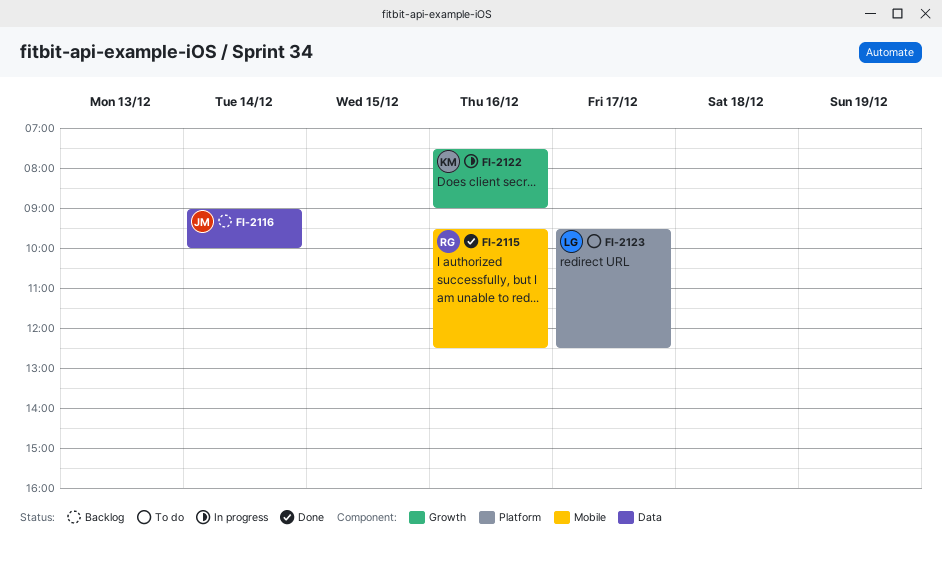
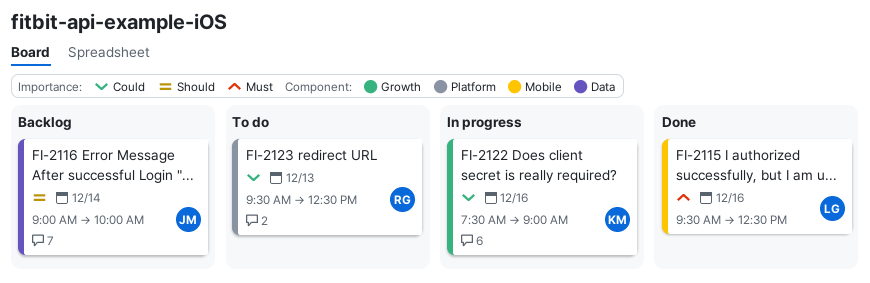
FI-2115, owner: RG -> LG
FI-2123, owner: LG -> RG
FI-2123, day: Dec 17 -> Dec 13

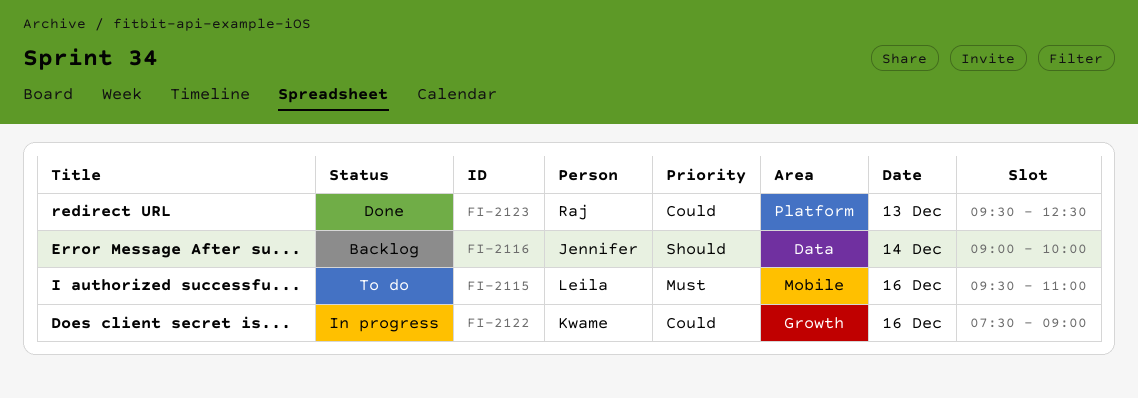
FI-2115, status: Done -> To do
FI-2115, ends: 12:30 -> 11:00
FI-2123, status: To do -> Done

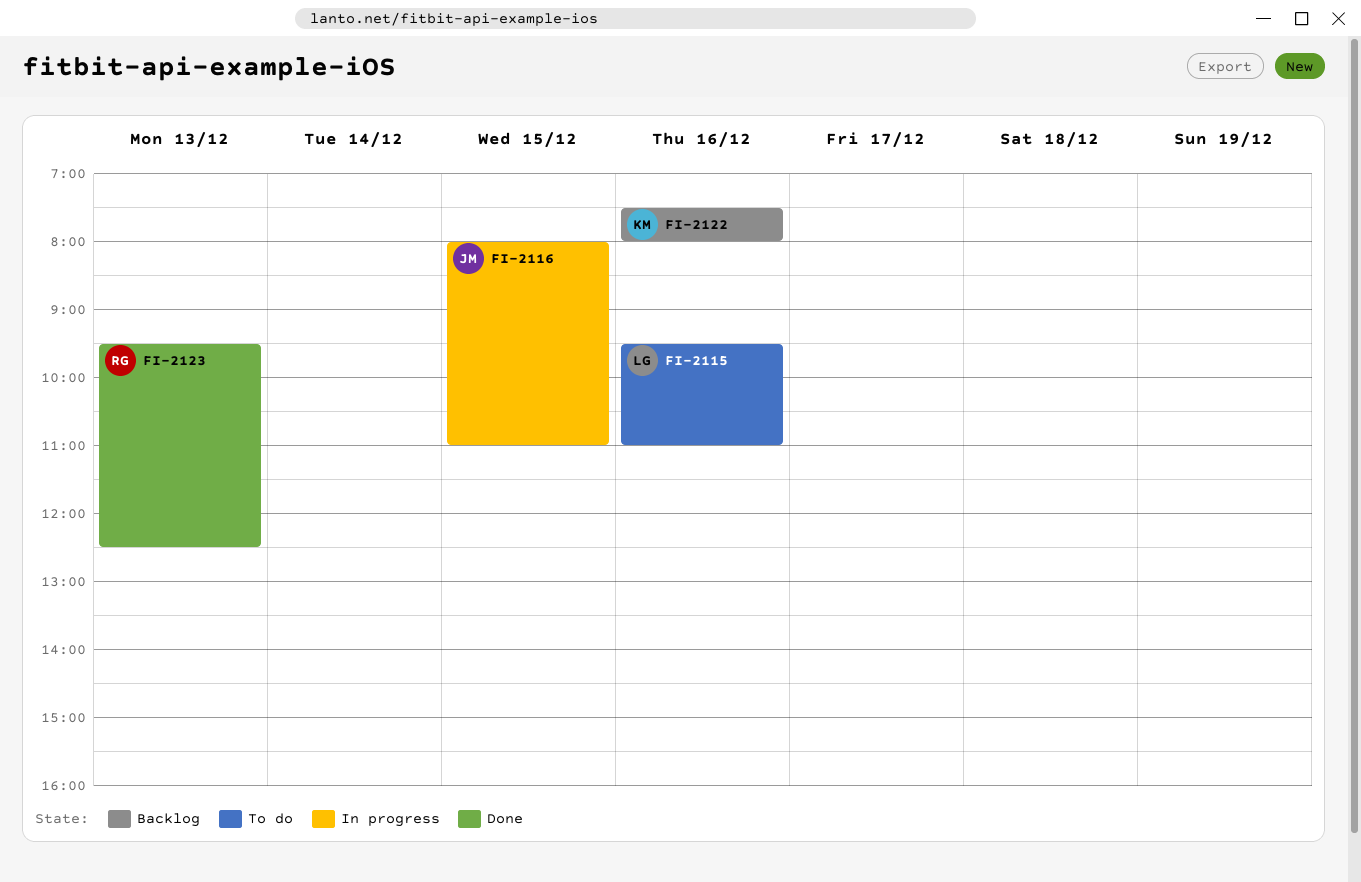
FI-2116, status: Backlog -> In progress
FI-2116, day: Dec 14 -> Dec 15
FI-2116, begins: 09:00 -> 08:00
FI-2116, ends: 10:00 -> 11:00
FI-2122, status: In progress -> Backlog
FI-2122, ends: 09:00 -> 08:00

